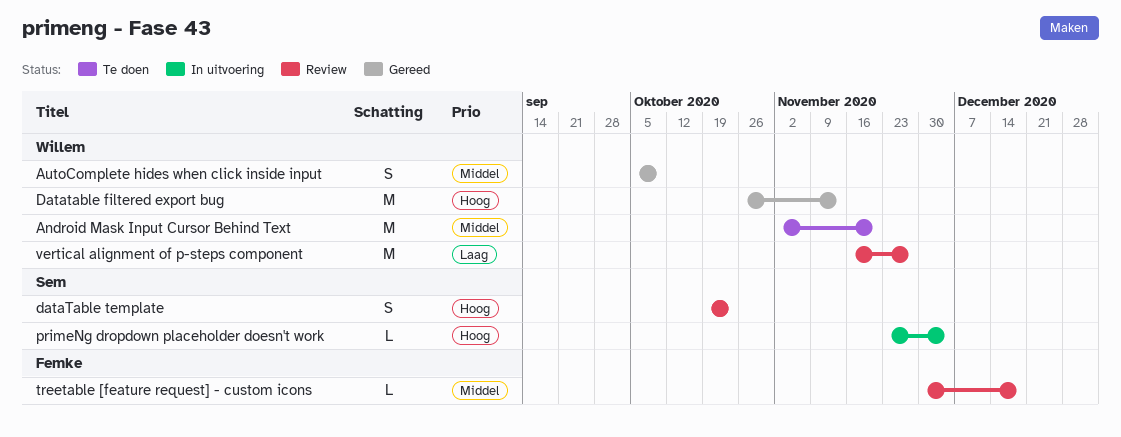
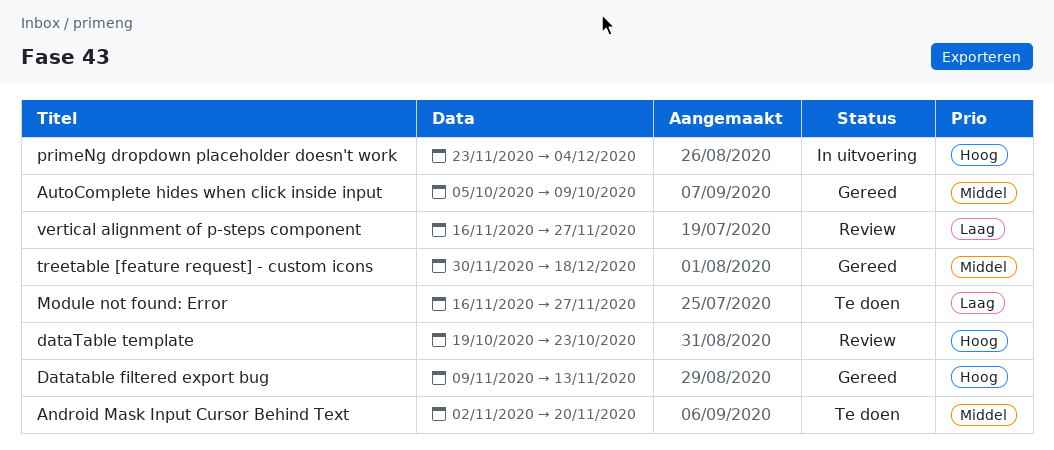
Datatable filtered export bug, start: Oct 26 -> Nov 9
Module not found: Error: none -> present
treetable [feature request] - custom icons, status: Review -> Gereed

